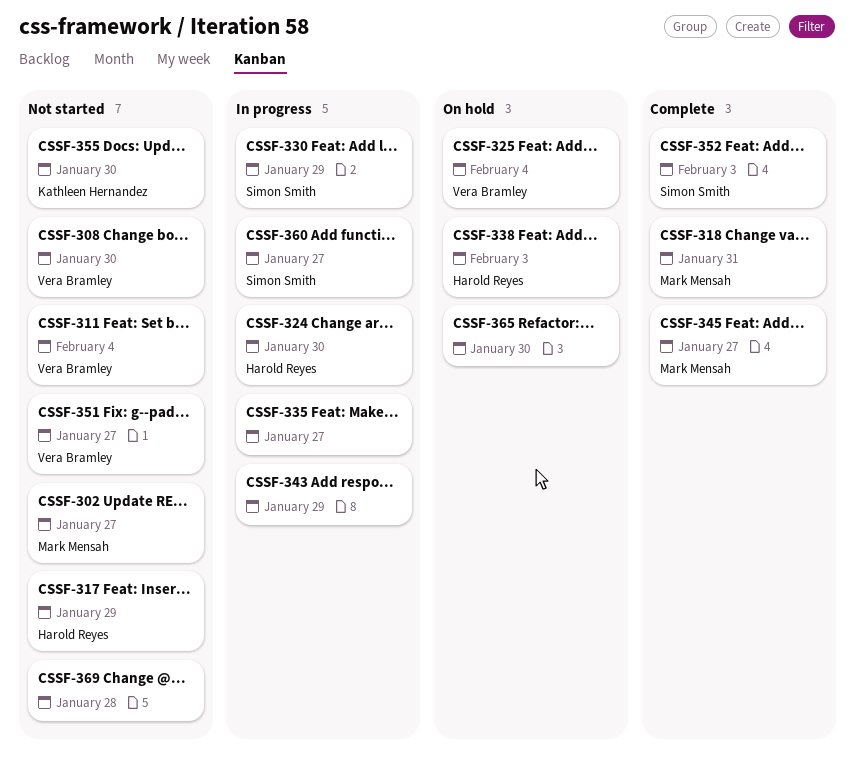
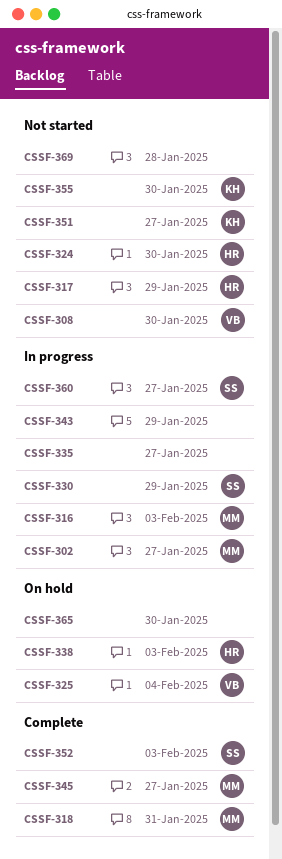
CSSF-302, status: Not started -> In progress
CSSF-311: present -> none
CSSF-316: none -> present
CSSF-324, status: In progress -> Not started
CSSF-351, owner: Vera Bramley -> Kathleen Hernandez

